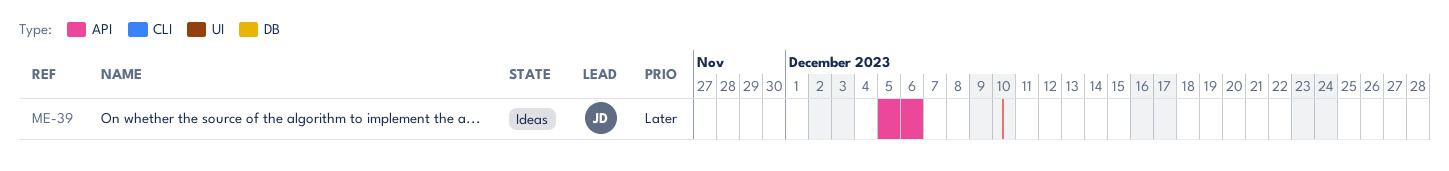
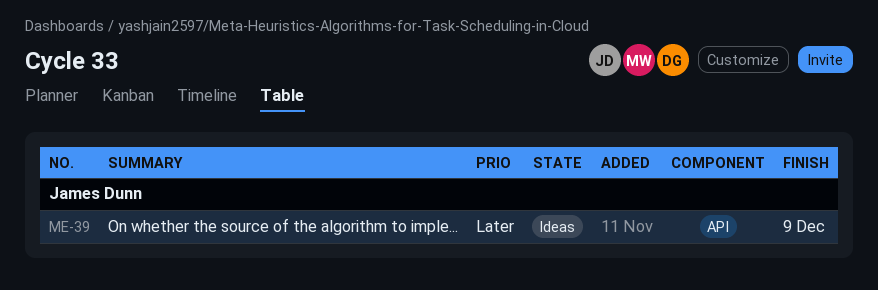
ME-39, due: Dec 6 -> Dec 9

